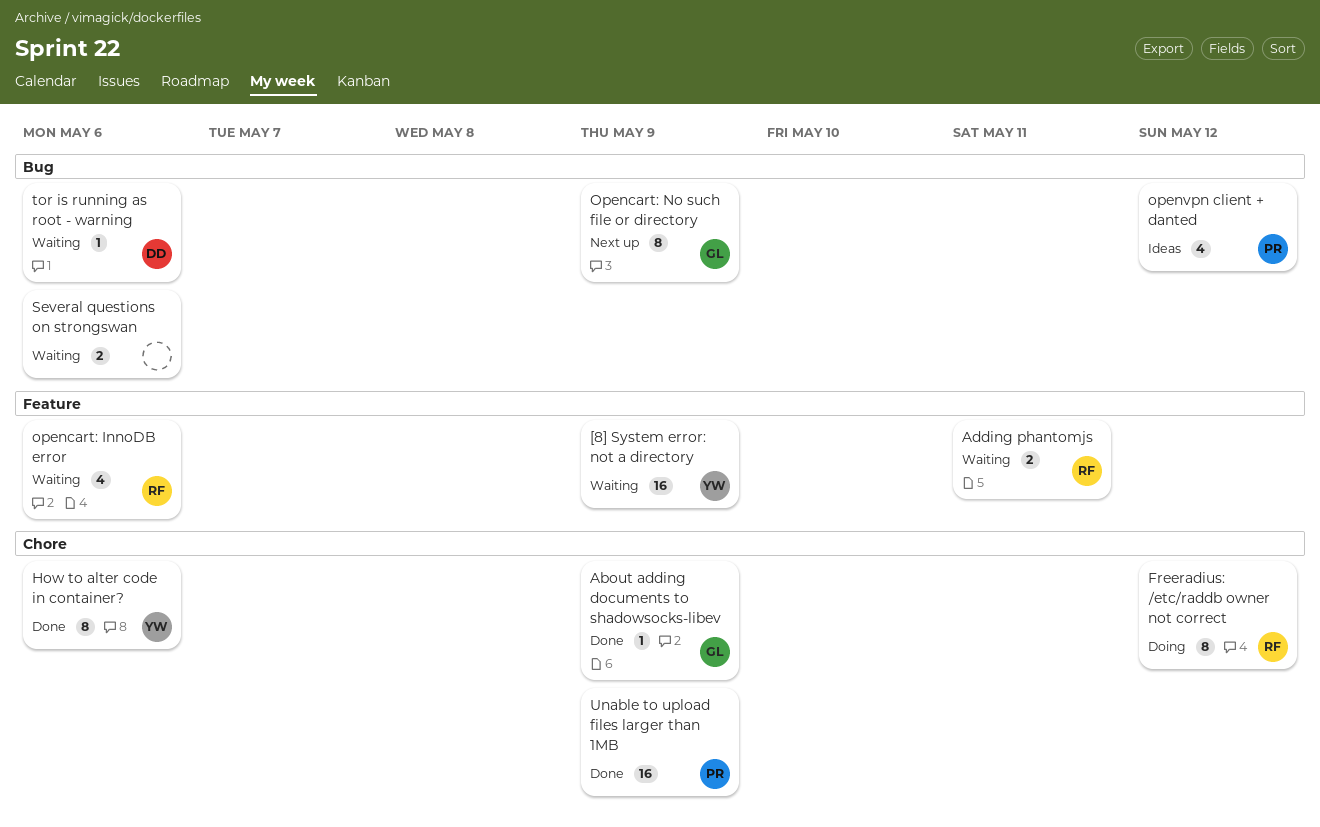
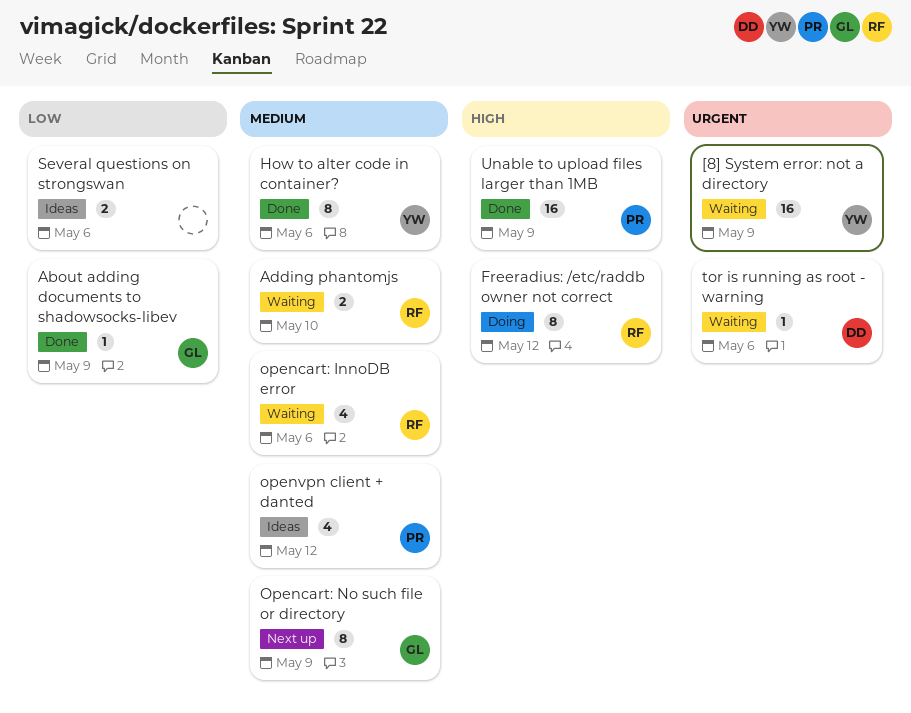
Adding phantomjs, due: May 11 -> May 10
Several questions on strongswan, status: Waiting -> Ideas

